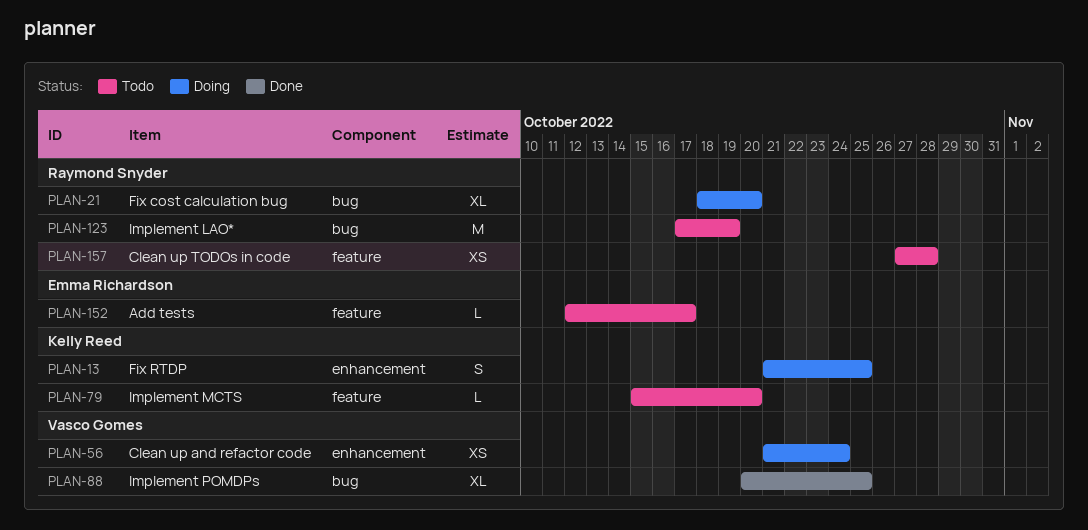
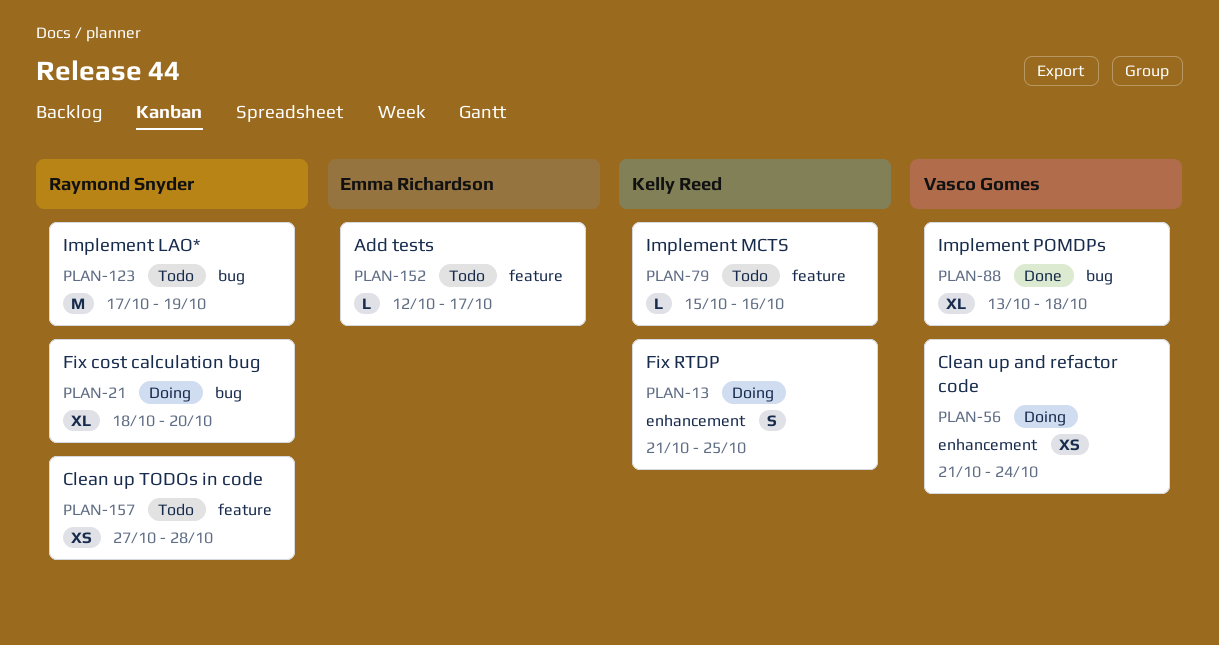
PLAN-79, due: Oct 20 -> Oct 16
PLAN-88, start: Oct 20 -> Oct 13
PLAN-88, due: Oct 25 -> Oct 18

